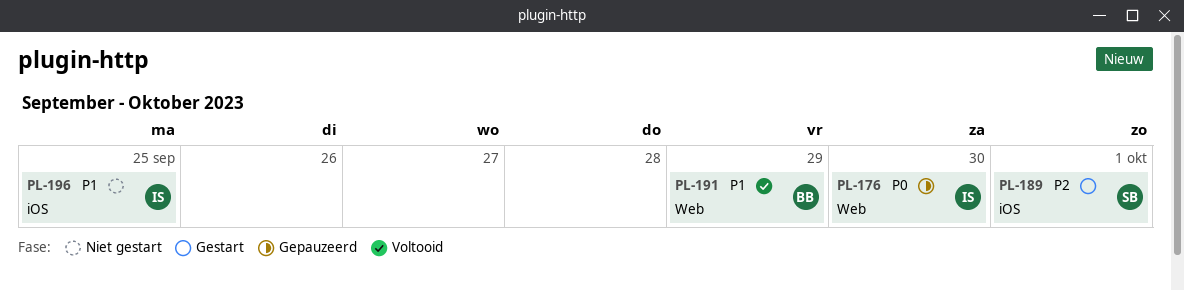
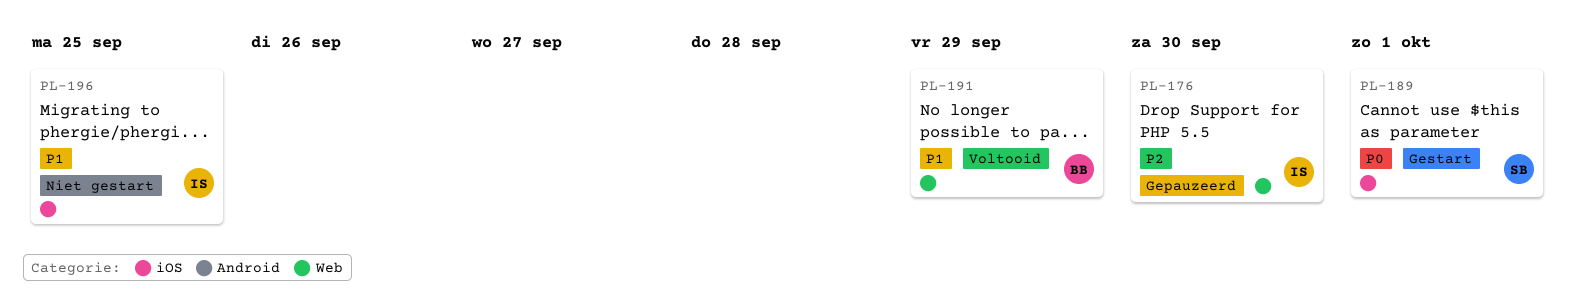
PL-176, priority: P0 -> P2
PL-189, priority: P2 -> P0

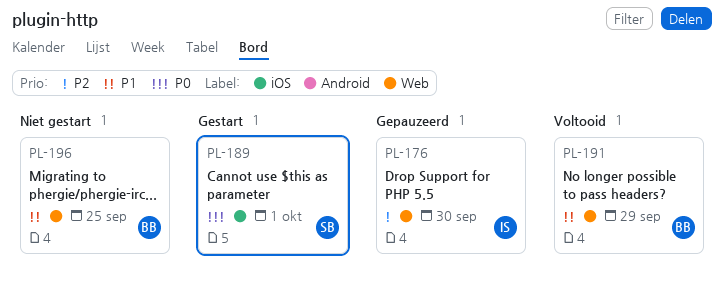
PL-196, owner: IS -> BB
PL-196, label: iOS -> Web

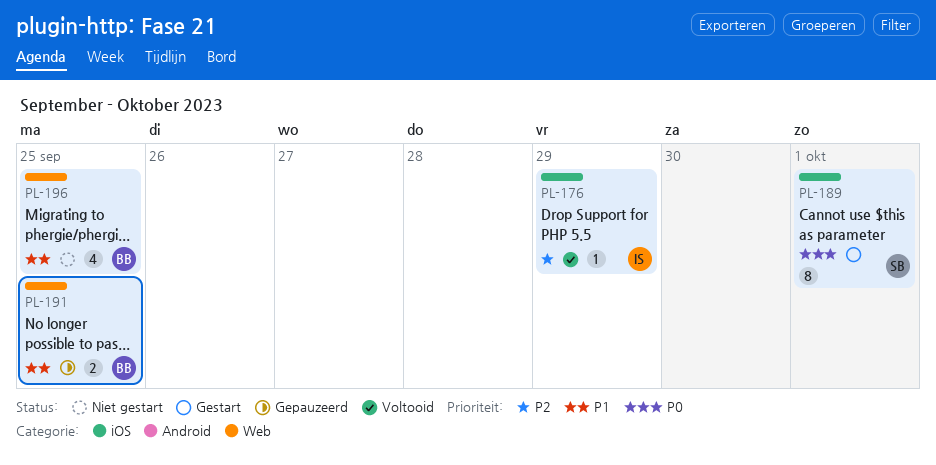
PL-176, status: Gepauzeerd -> Voltooid
PL-176, label: Web -> iOS
PL-176, due: Sep 30 -> Sep 29
PL-191, status: Voltooid -> Gepauzeerd
PL-191, due: Sep 29 -> Sep 25

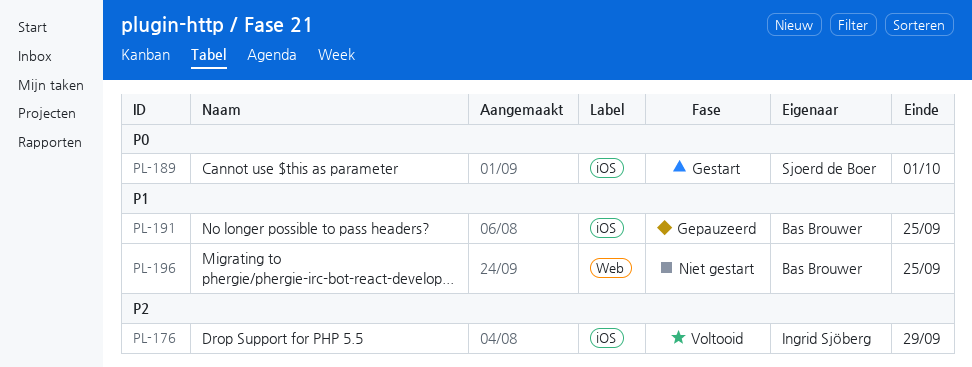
PL-191, label: Web -> iOS

